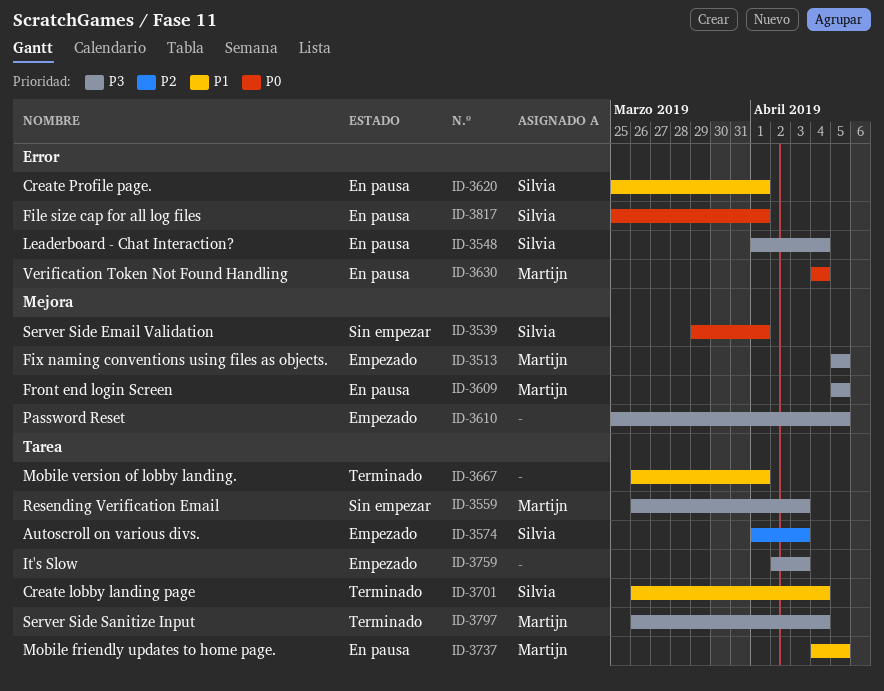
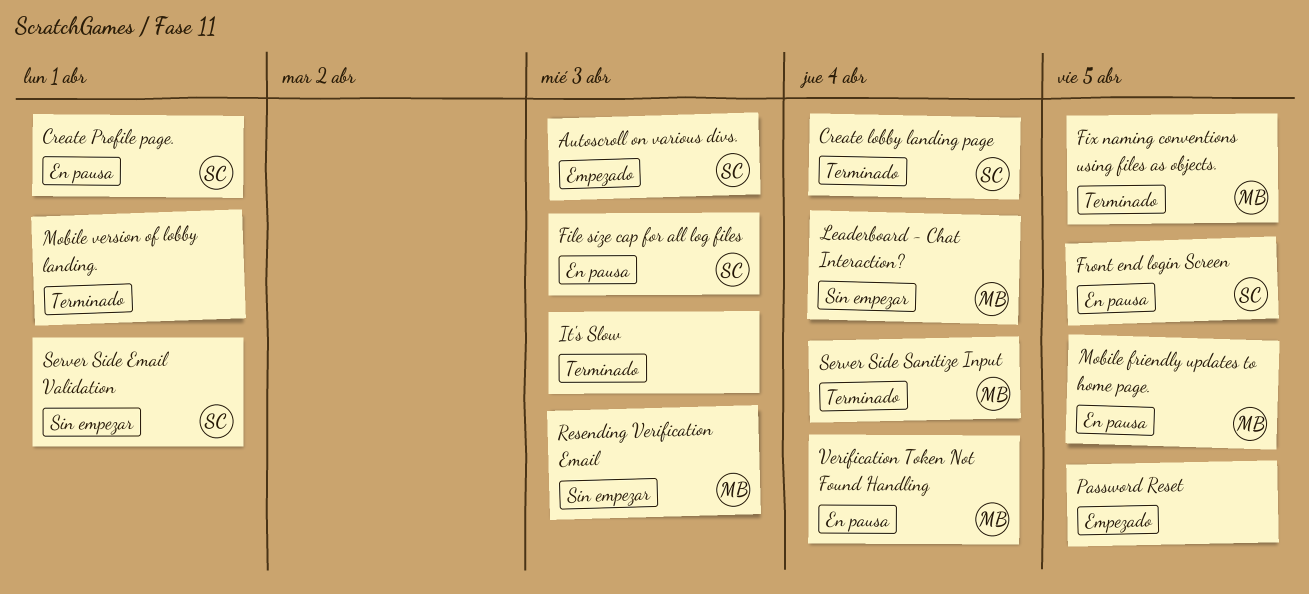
File size cap for all log files, due: Apr 1 -> Apr 3
Fix naming conventions using files as objects., status: Empezado -> Terminado
Front end login Screen, owner: Martijn -> Silvia
It's Slow, status: Empezado -> Terminado
Leaderboard - Chat Interaction?, status: En pausa -> Sin empezar
Leaderboard - Chat Interaction?, owner: Silvia -> Martijn

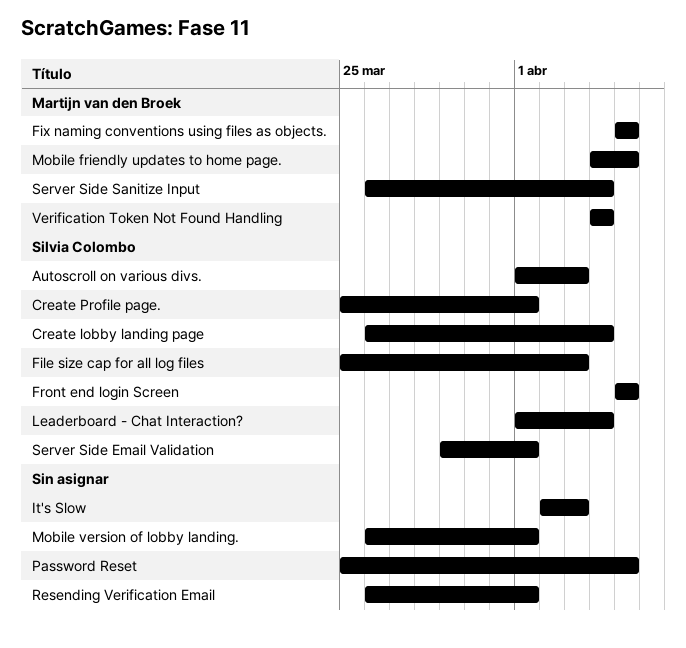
Leaderboard - Chat Interaction?, owner: Martijn van den Broek -> Silvia Colombo
Resending Verification Email, owner: Martijn van den Broek -> none
Resending Verification Email, due: Apr 3 -> Apr 1

